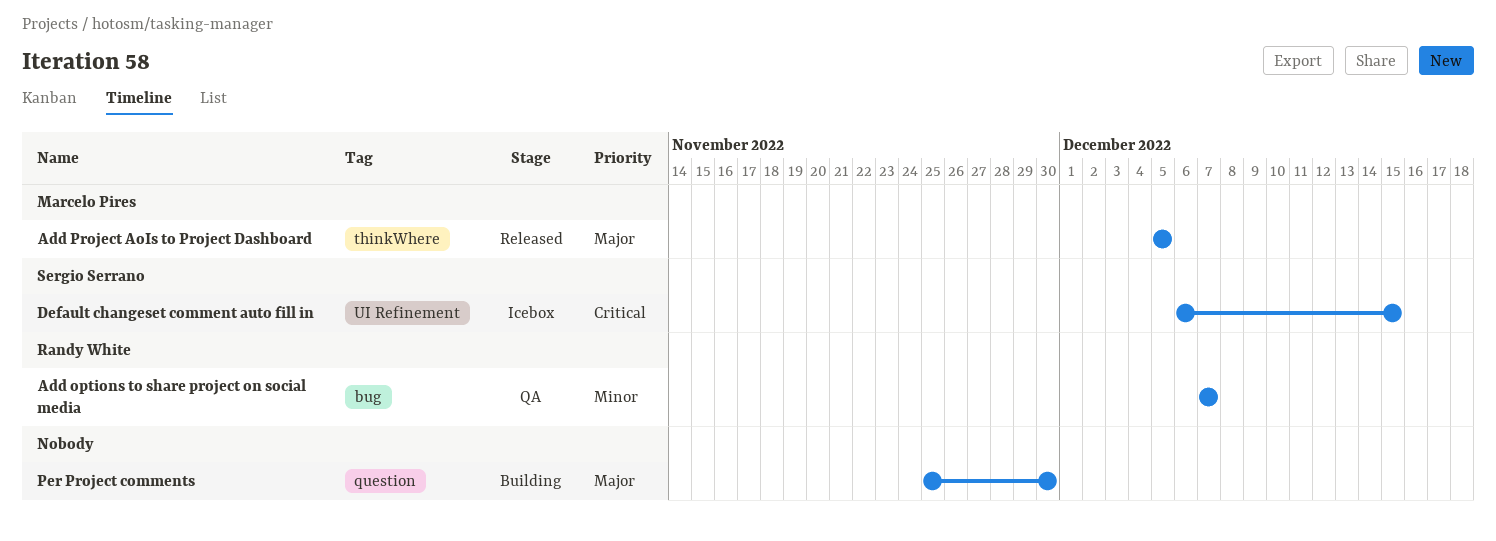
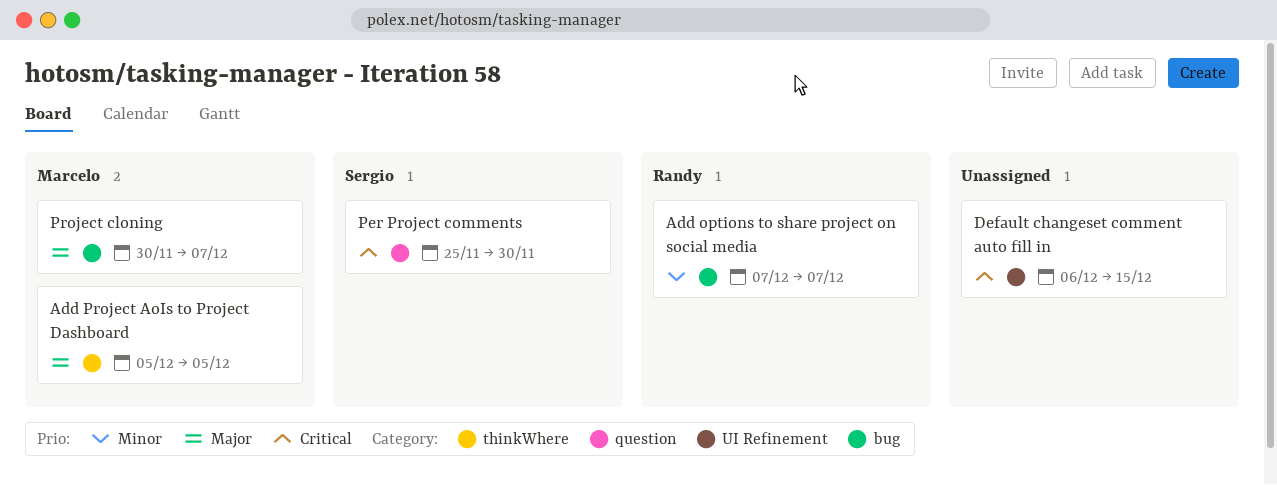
Default changeset comment auto fill in, owner: Sergio Serrano -> none
Per Project comments, owner: none -> Sergio Serrano
Per Project comments, priority: Major -> Critical
Project cloning: none -> present

